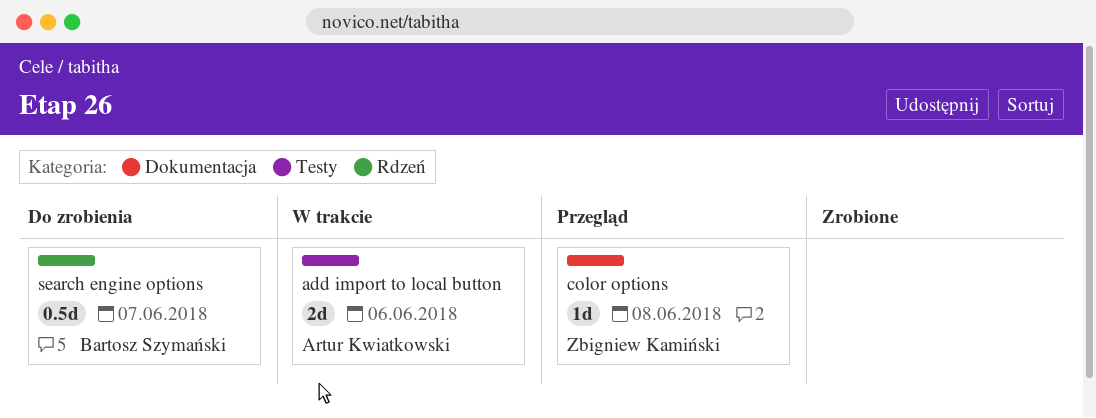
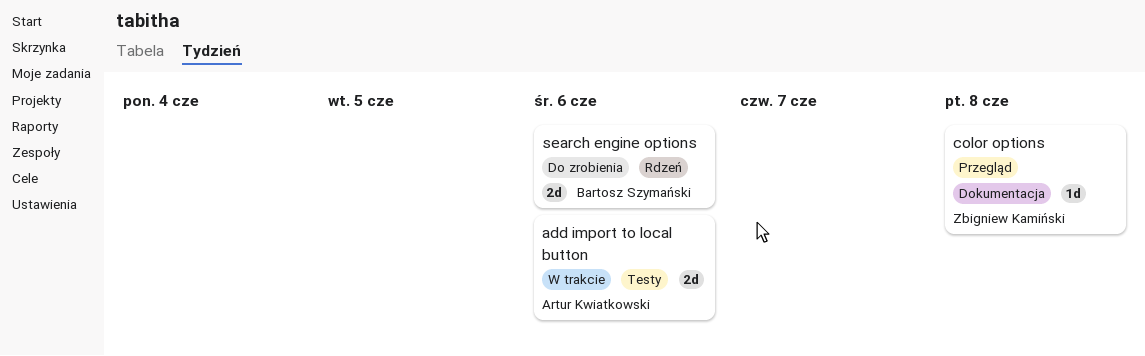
search engine options, estimate: 0.5d -> 2d
search engine options, due: Jun 7 -> Jun 6

